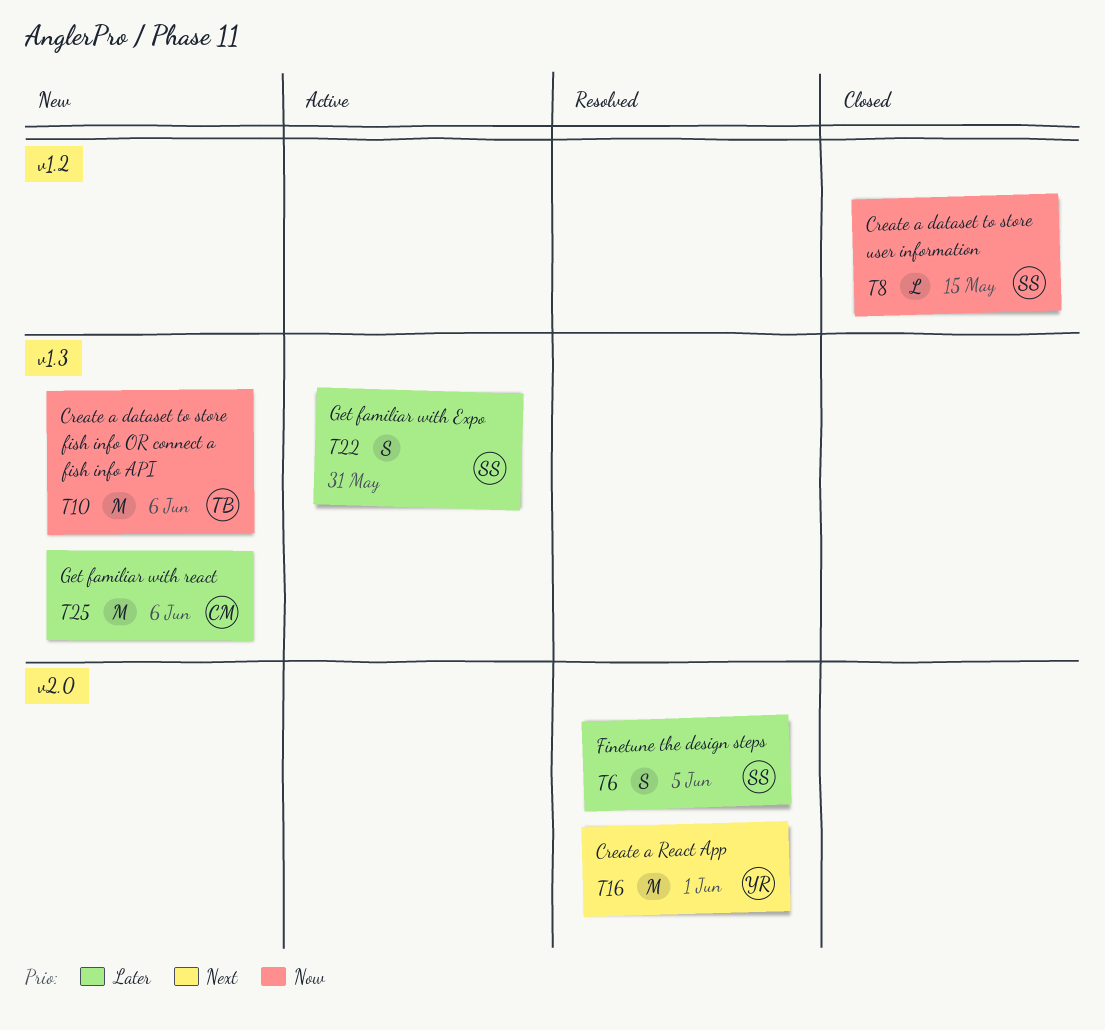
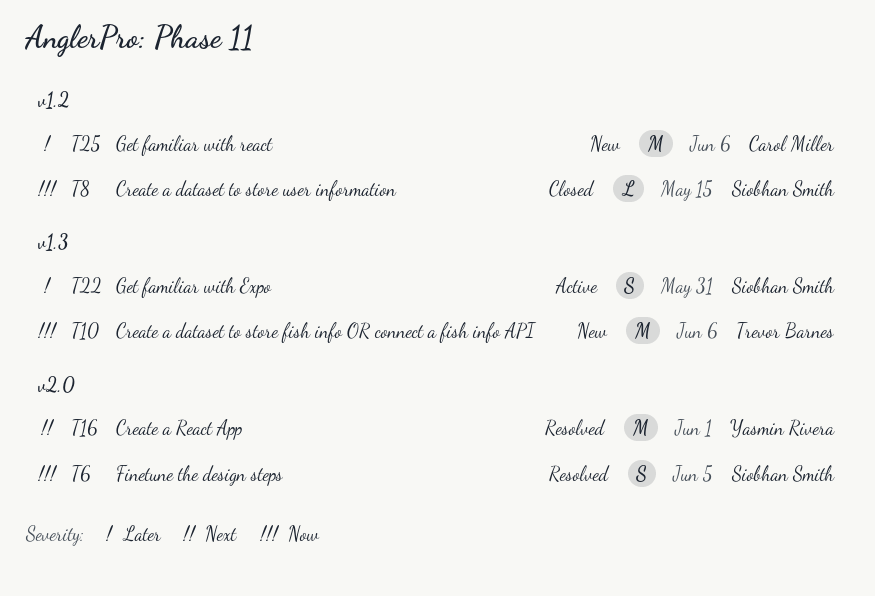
T6, priority: Later -> Now
T25, label: v1.3 -> v1.2

